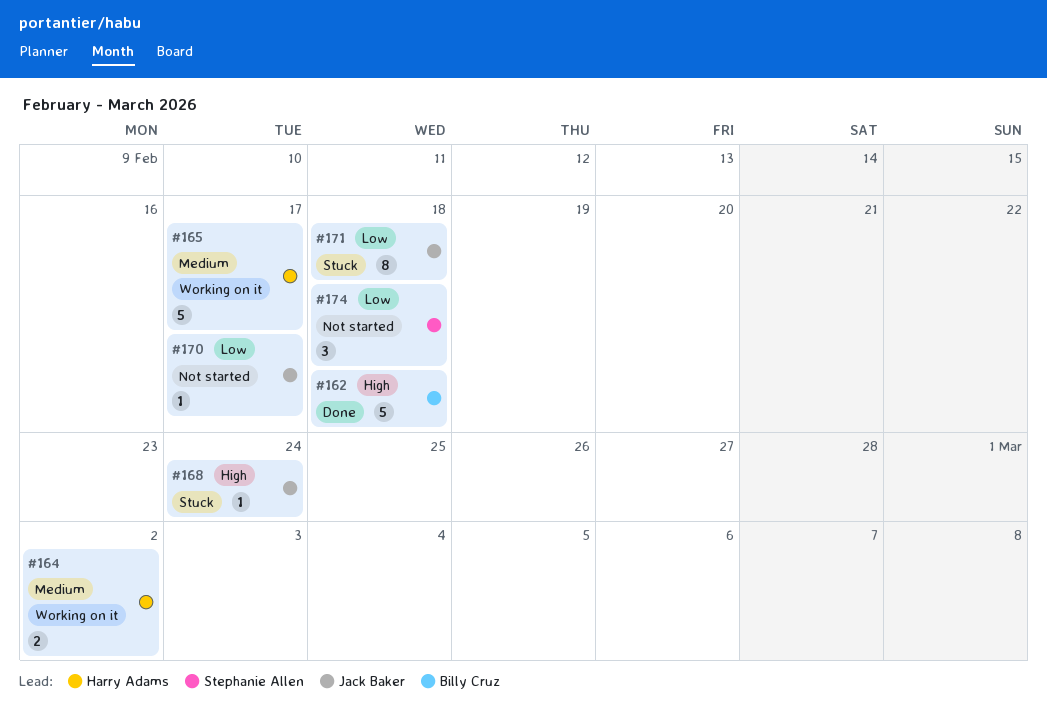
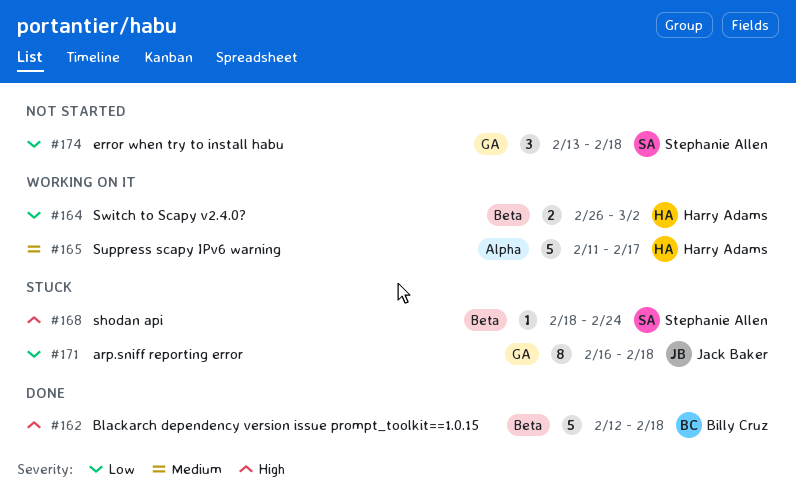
#164, priority: Medium -> Low
#168, owner: Jack Baker -> Stephanie Allen
#170: present -> none

